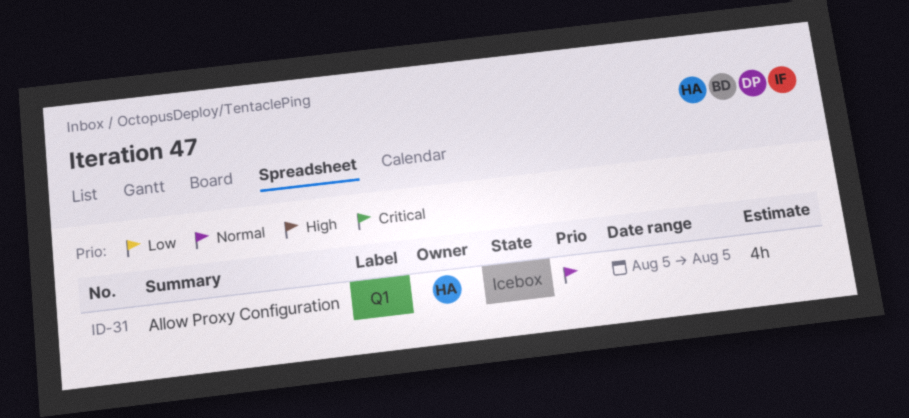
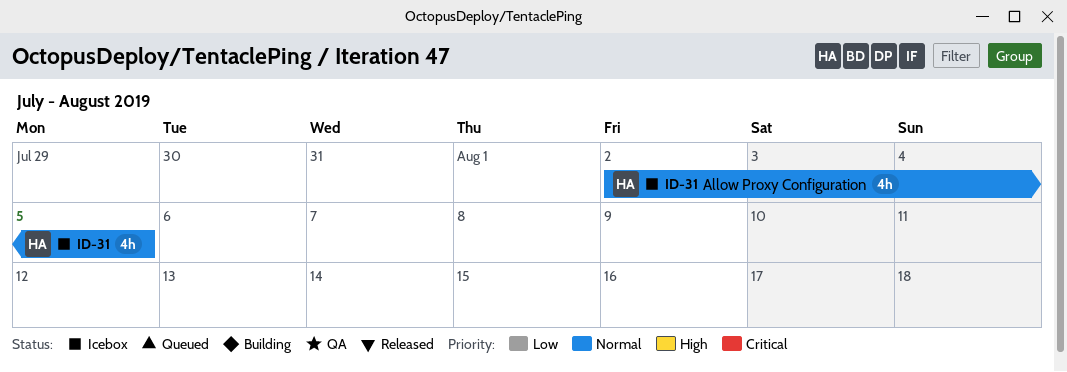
ID-31, start: Aug 5 -> Aug 2

